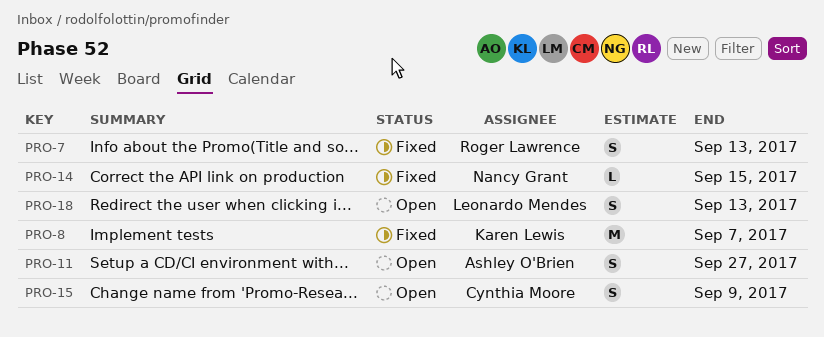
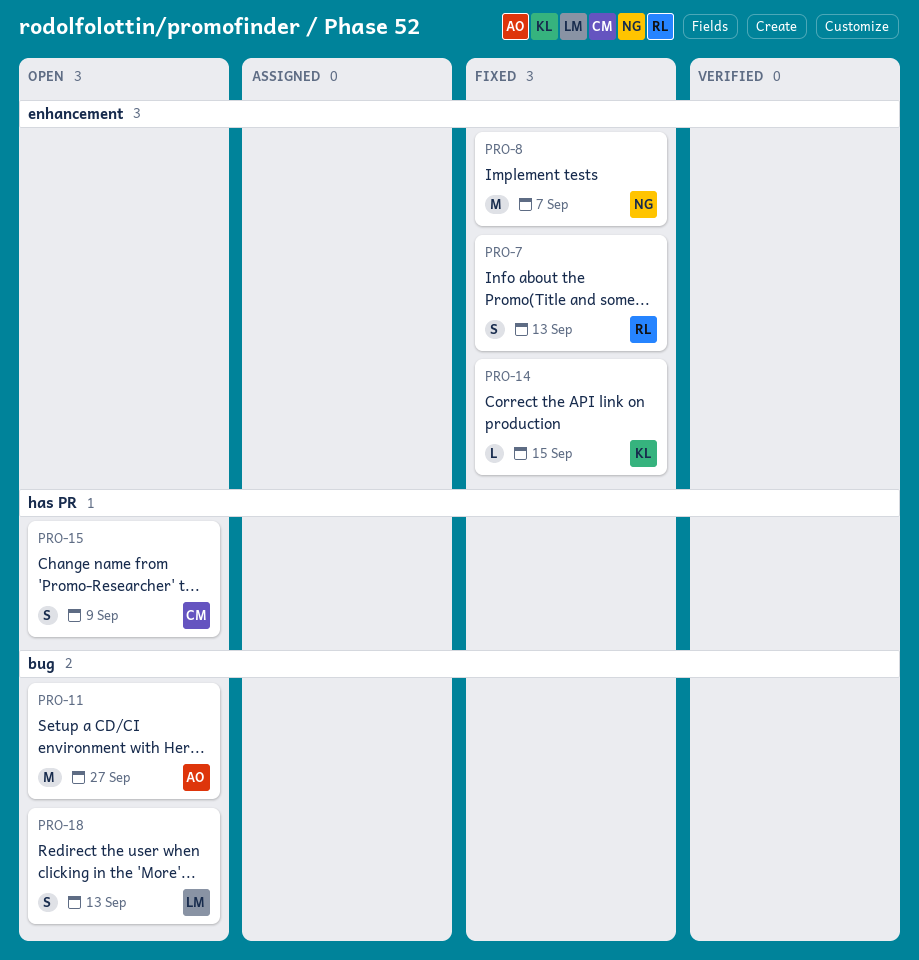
PRO-8, owner: Karen Lewis -> Nancy Grant
PRO-11, estimate: S -> M
PRO-14, owner: Nancy Grant -> Karen Lewis

